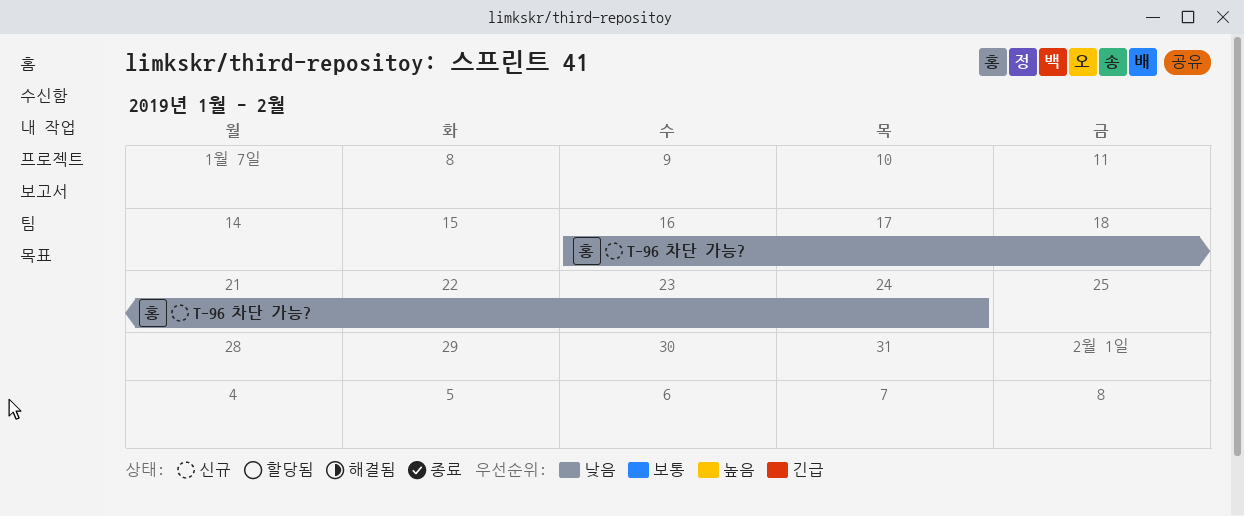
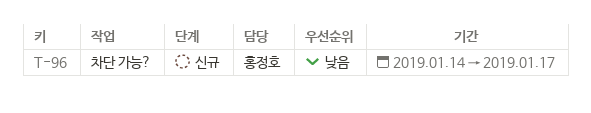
T-96, start: Jan 16 -> Jan 14
T-96, due: Jan 24 -> Jan 17

